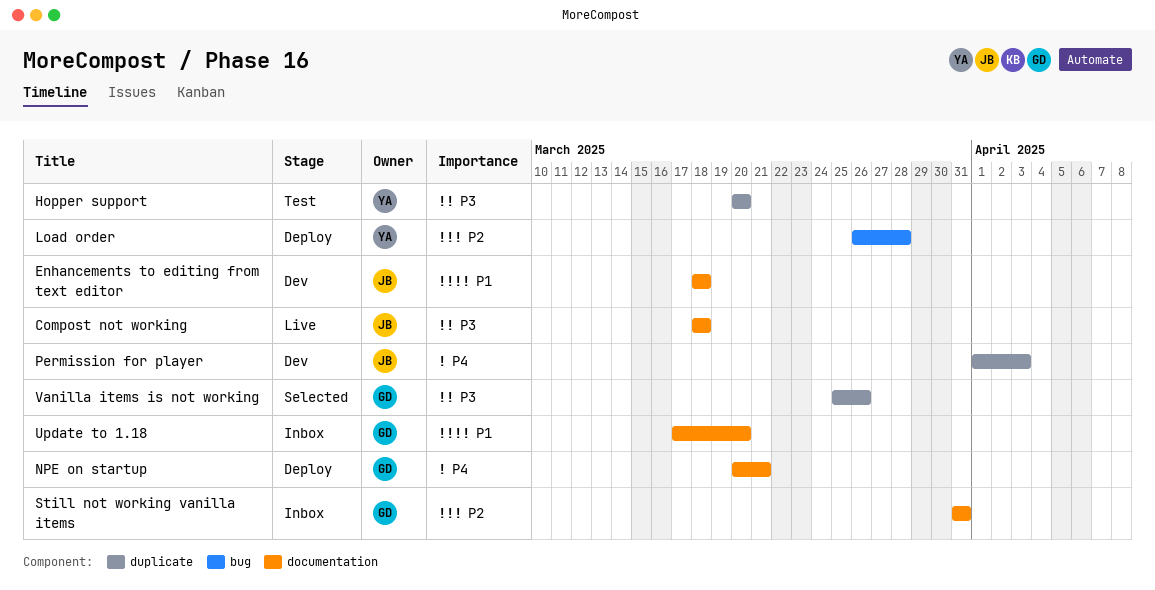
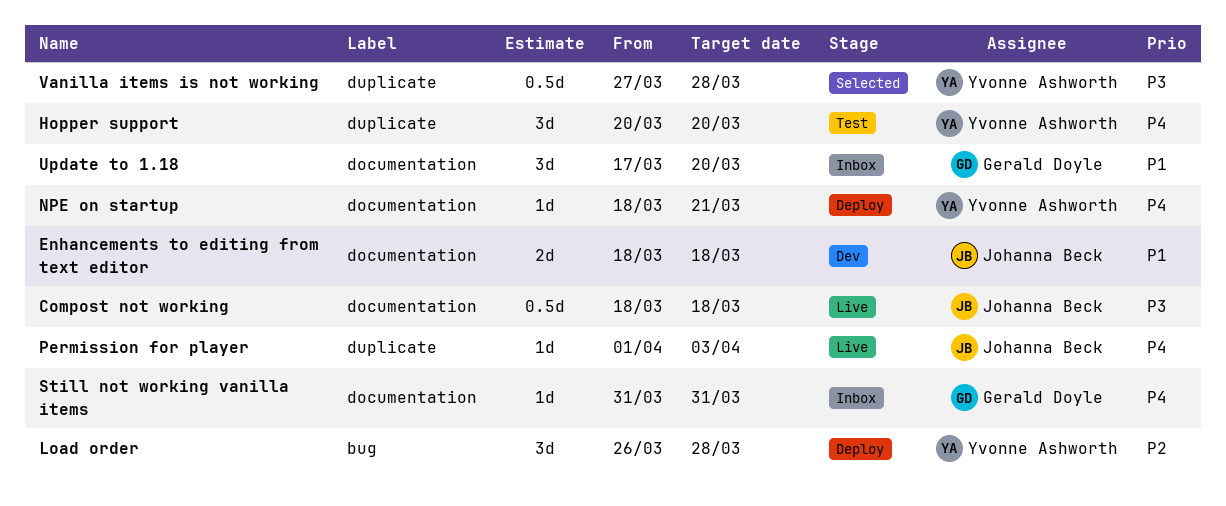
Hopper support, priority: P3 -> P4
NPE on startup, owner: Gerald Doyle -> Yvonne Ashworth
NPE on startup, start: Mar 20 -> Mar 18
Permission for player, status: Dev -> Live
Still not working vanilla items, priority: P2 -> P4
Vanilla items is not working, owner: Gerald Doyle -> Yvonne Ashworth
Vanilla items is not working, start: Mar 25 -> Mar 27
Vanilla items is not working, due: Mar 26 -> Mar 28

